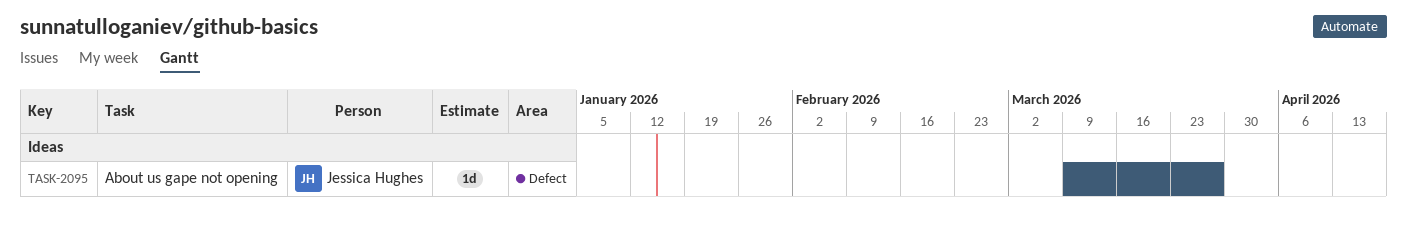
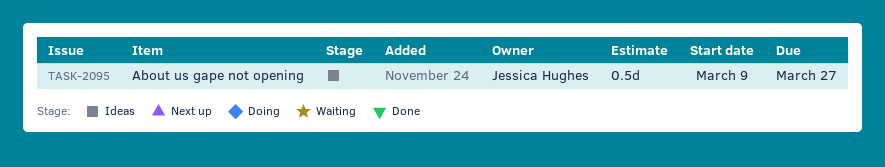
TASK-2095, estimate: 1d -> 0.5d

